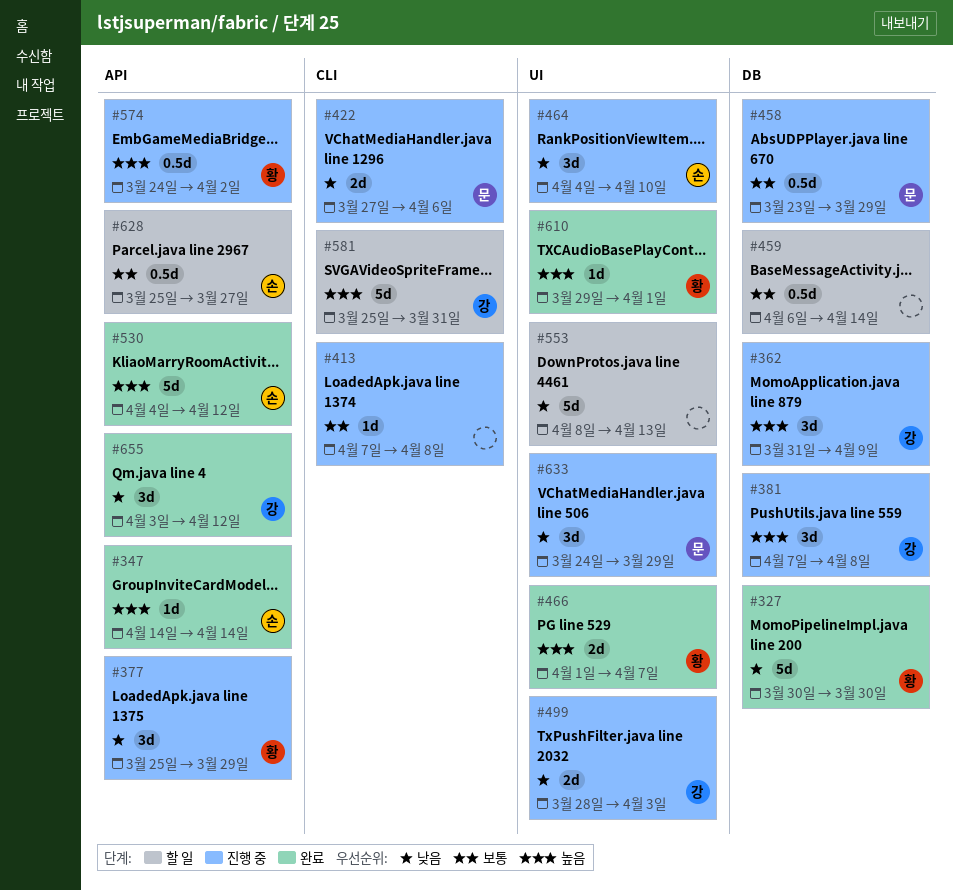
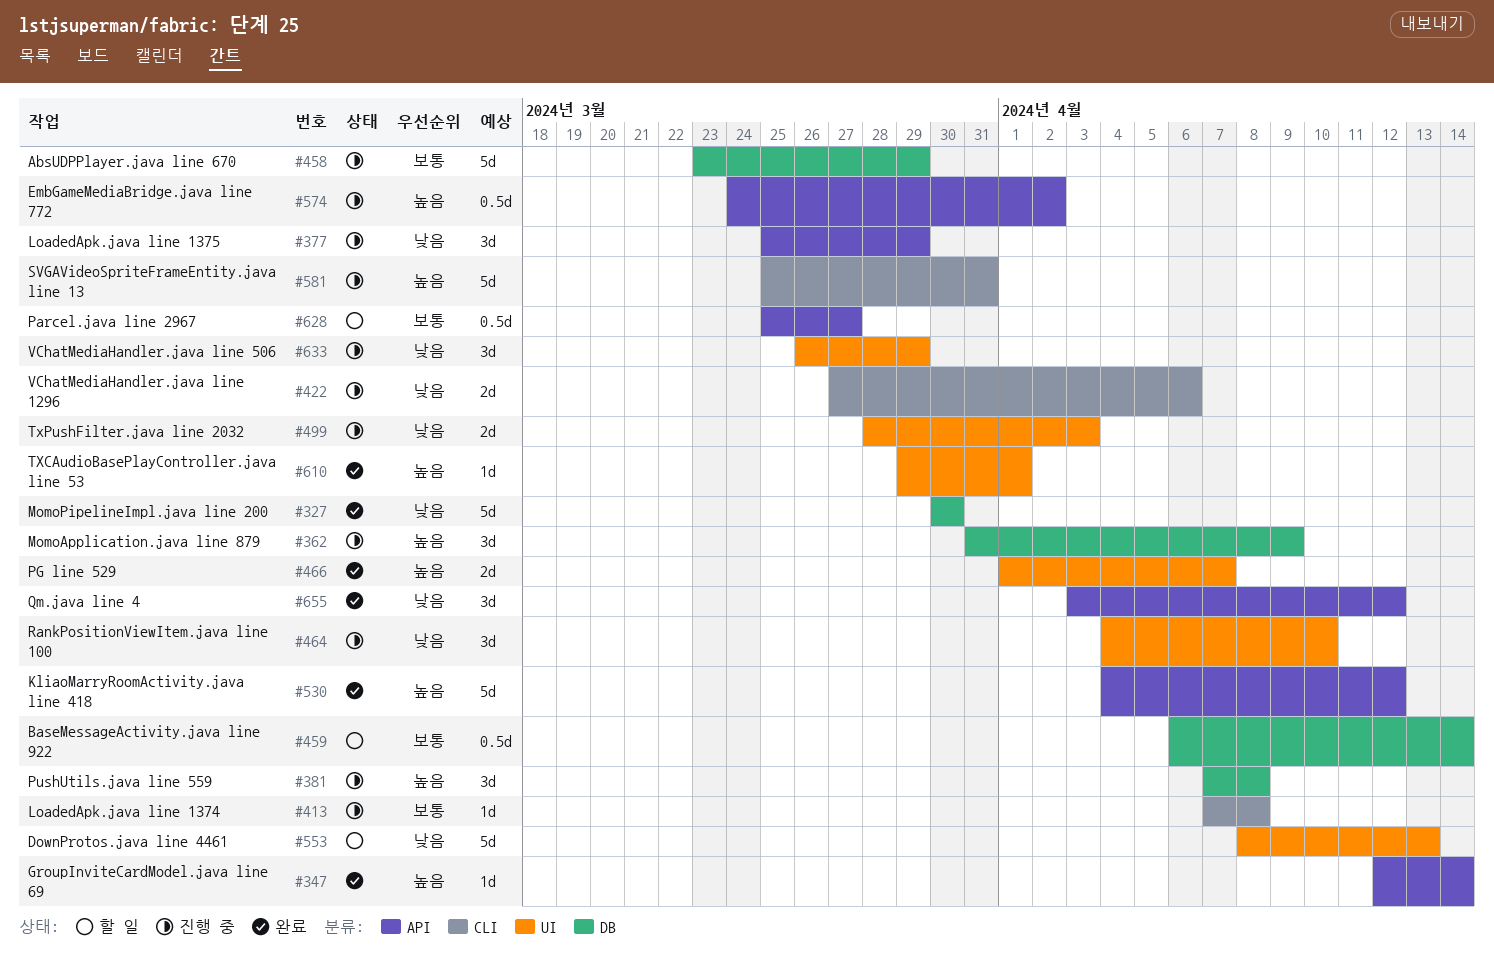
#347, start: Apr 14 -> Apr 12
#458, estimate: 0.5d -> 5d
#581, status: 할 일 -> 진행 중
#633, start: Mar 24 -> Mar 26

